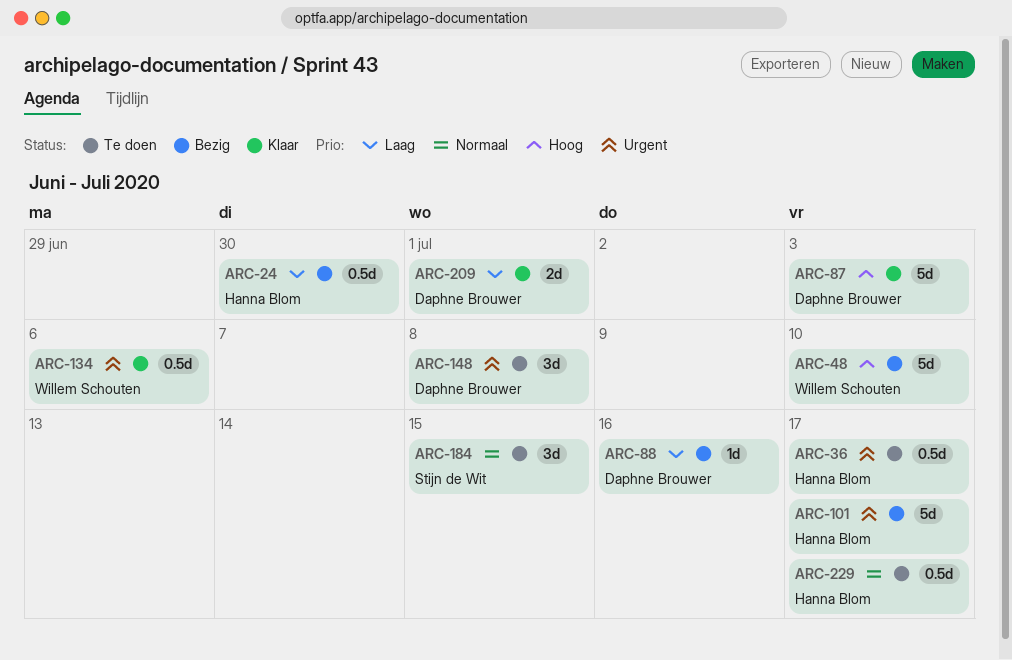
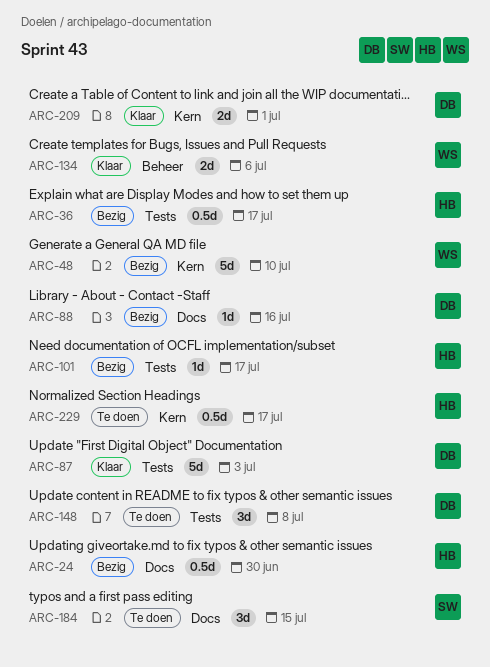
ARC-36, status: Te doen -> Bezig
ARC-101, estimate: 5d -> 1d
ARC-134, estimate: 0.5d -> 2d

